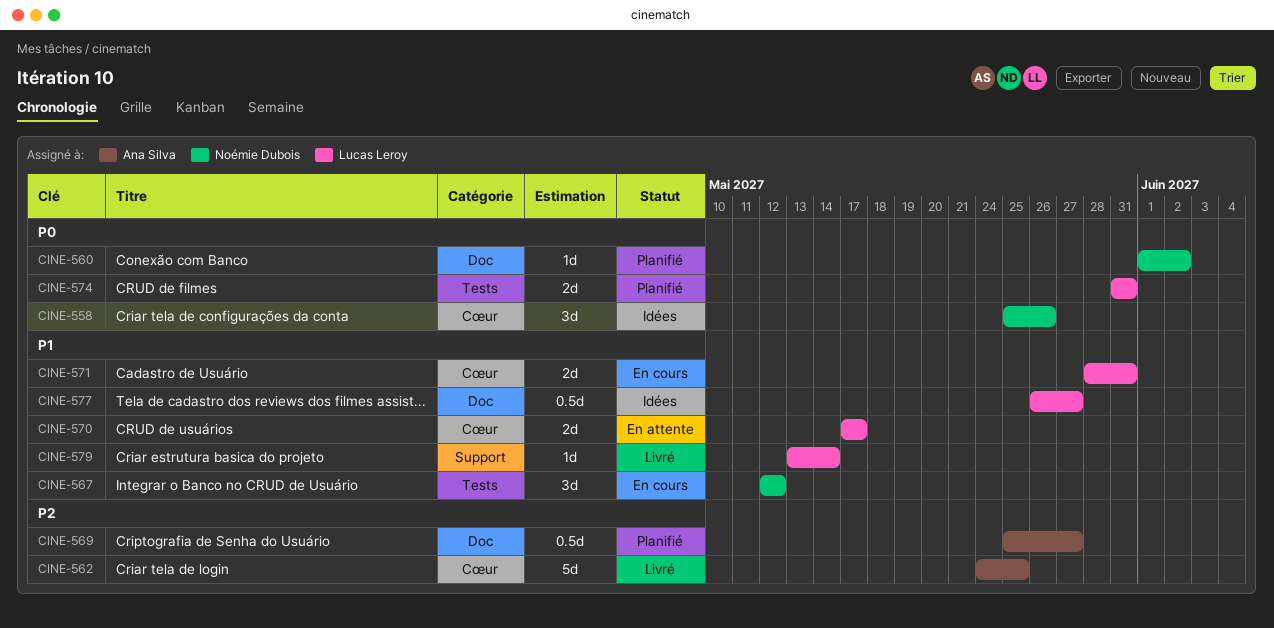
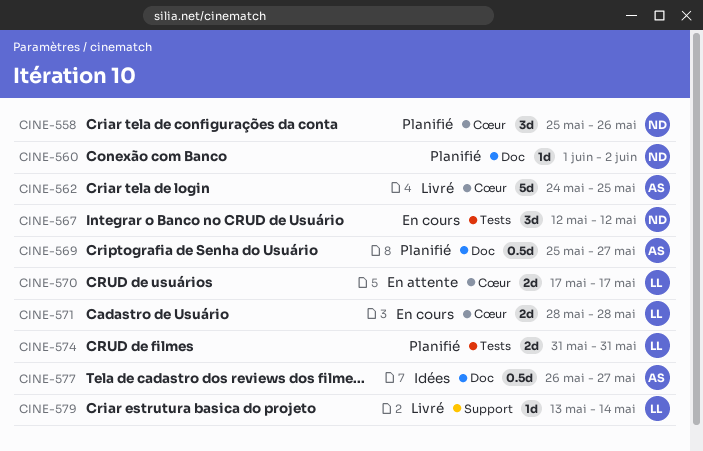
CINE-558, status: Idées -> Planifié
CINE-571, due: May 31 -> May 28
CINE-577, owner: Lucas Leroy -> Ana Silva

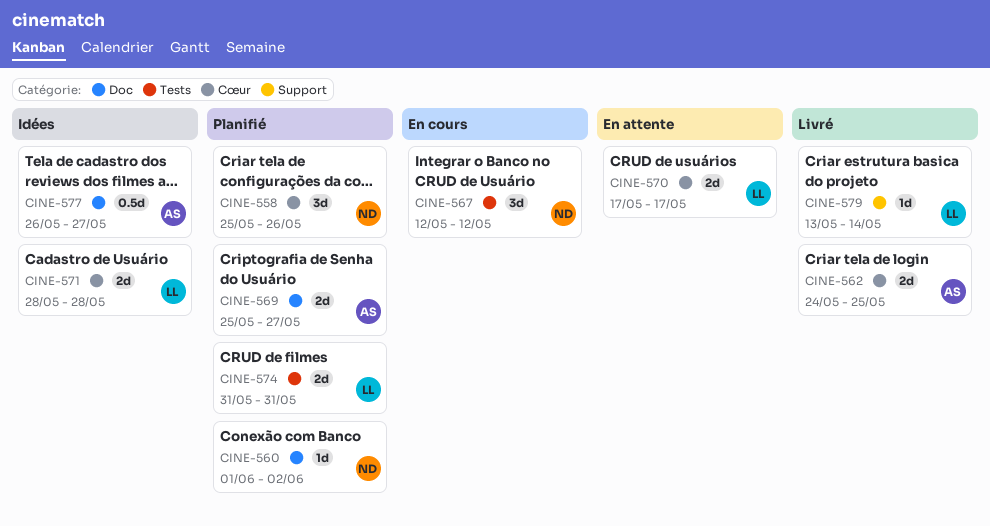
CINE-562, estimate: 5d -> 2d
CINE-569, estimate: 0.5d -> 2d
CINE-571, status: En cours -> Idées

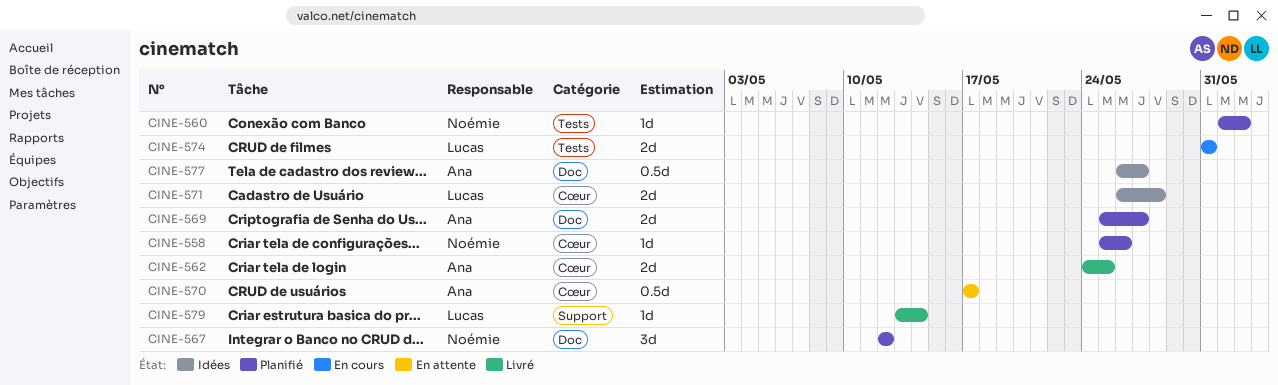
CINE-558, estimate: 3d -> 1d
CINE-560, label: Doc -> Tests
CINE-567, status: En cours -> Planifié
CINE-567, label: Tests -> Doc
CINE-570, owner: Lucas -> Ana
CINE-570, estimate: 2d -> 0.5d
CINE-571, start: May 28 -> May 26
CINE-574, status: Planifié -> En cours

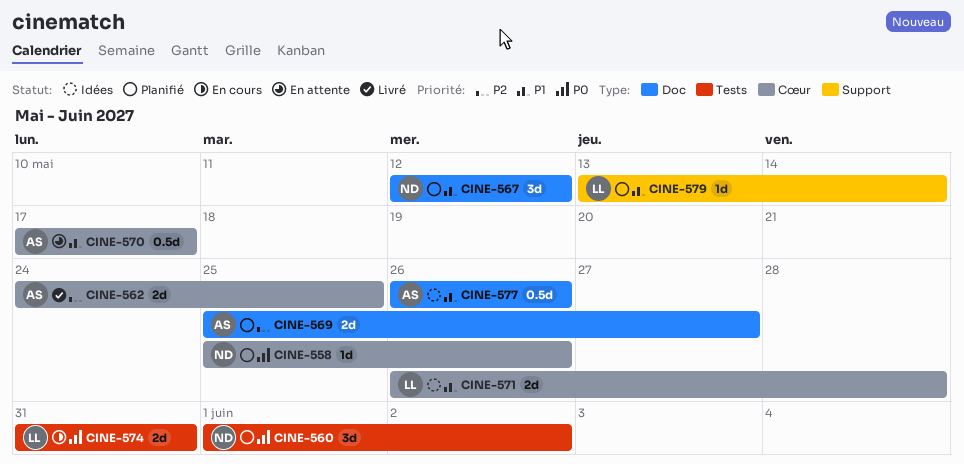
CINE-560, estimate: 1d -> 3d
CINE-577, due: May 27 -> May 26
CINE-579, status: Livré -> Planifié

